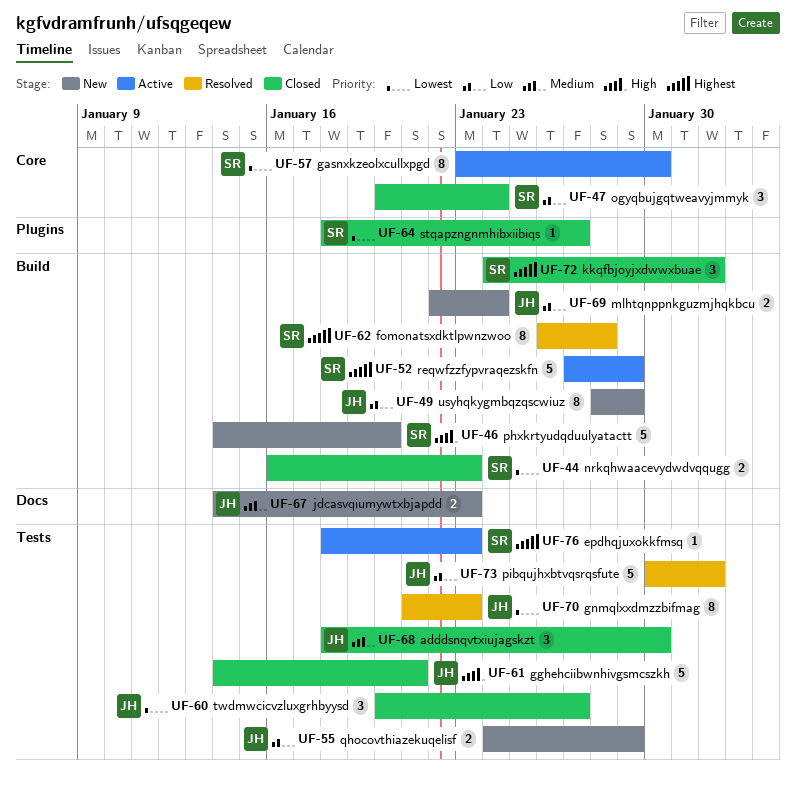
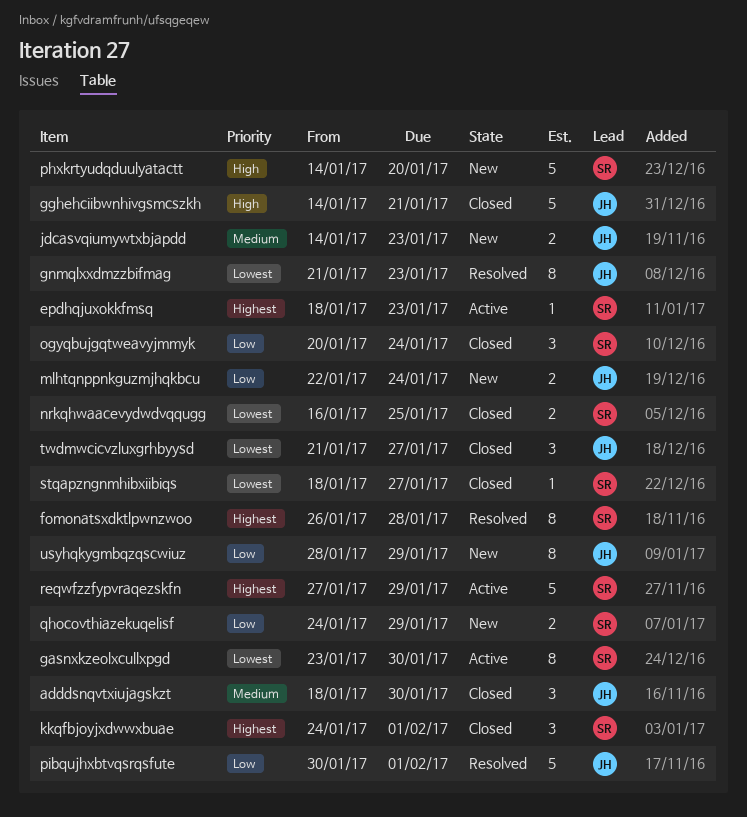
nrkqhwaacevydwdvqqugg, due: Jan 23 -> Jan 25
qhocovthiazekuqelisf, owner: JH -> SR
twdmwcicvzluxgrhbyysd, start: Jan 20 -> Jan 21

